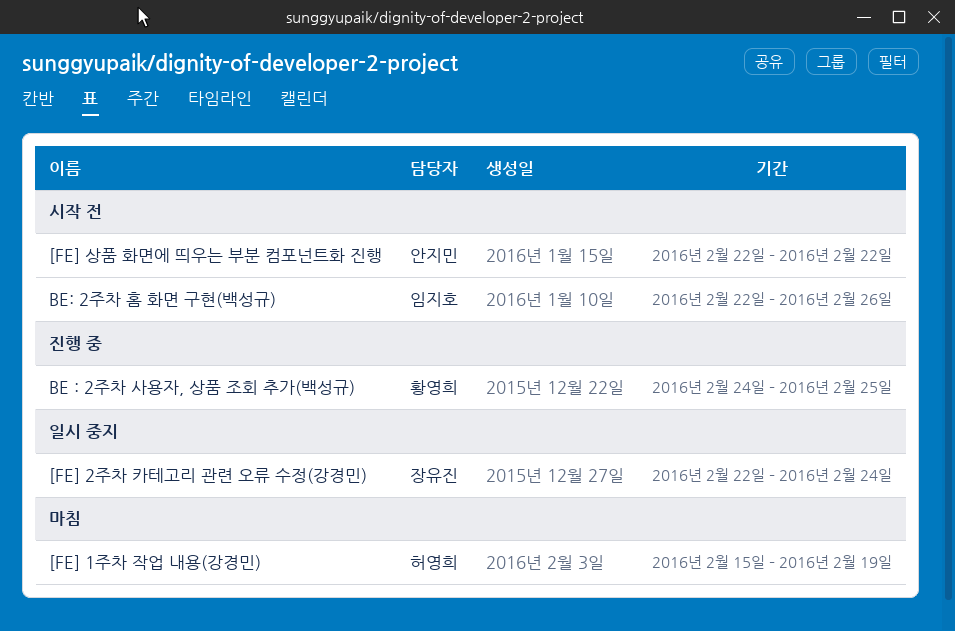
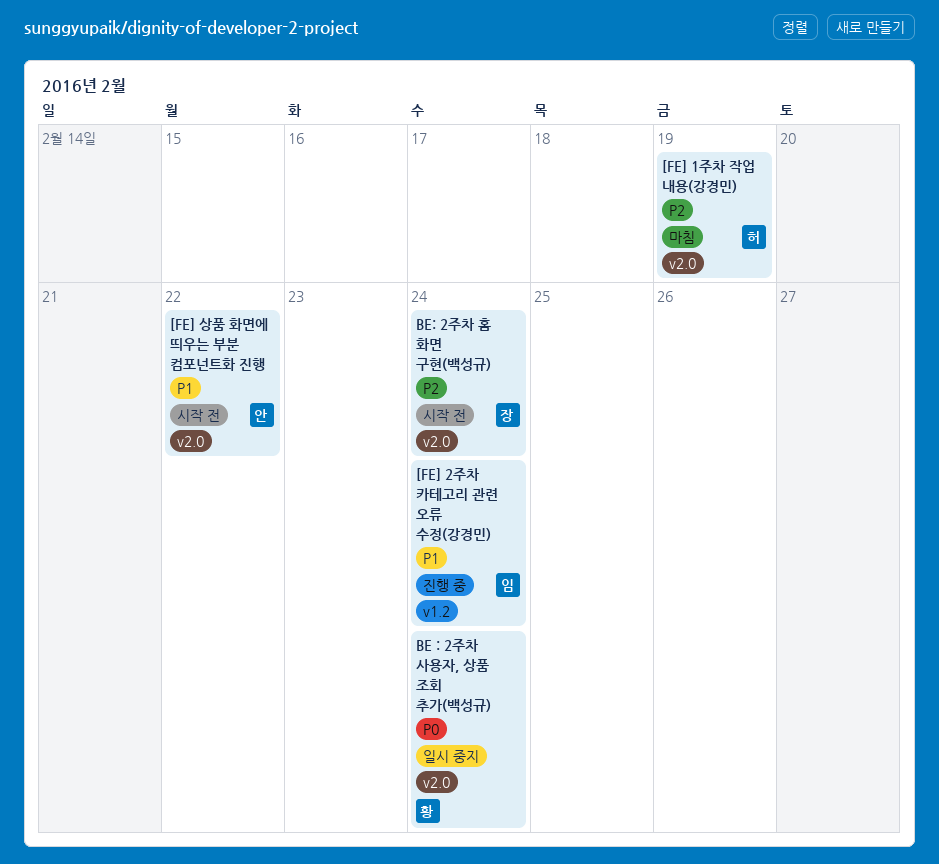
[FE] 2주차 카테고리 관련 오류 수정(강경민), status: 일시 중지 -> 진행 중
[FE] 2주차 카테고리 관련 오류 수정(강경민), owner: 장유진 -> 임지호
BE : 2주차 사용자, 상품 조회 추가(백성규), status: 진행 중 -> 일시 중지
BE : 2주차 사용자, 상품 조회 추가(백성규), due: Feb 25 -> Feb 24
BE: 2주차 홈 화면 구현(백성규), owner: 임지호 -> 장유진
BE: 2주차 홈 화면 구현(백성규), due: Feb 26 -> Feb 24

